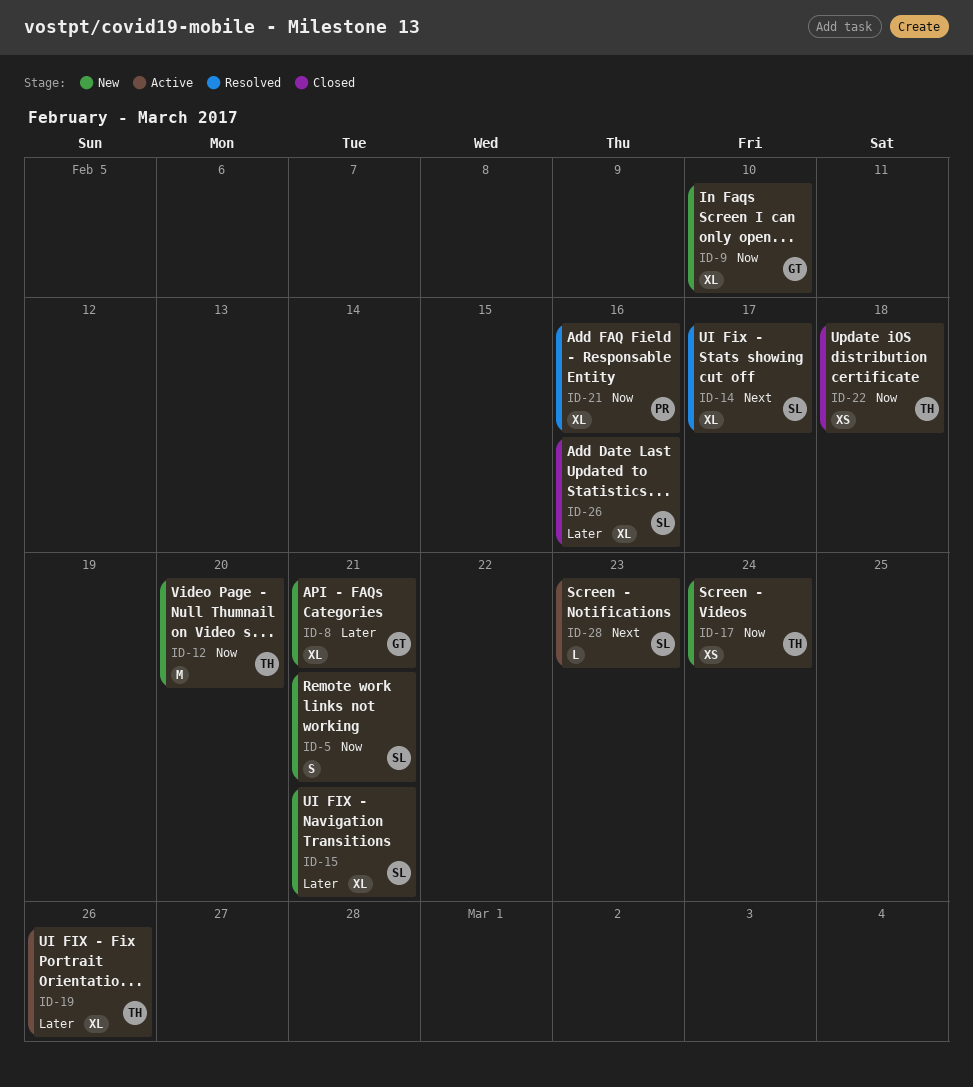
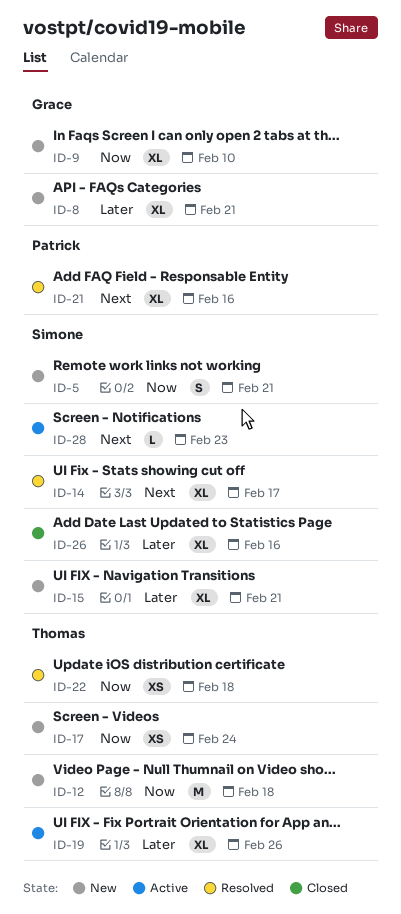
ID-12, due: Feb 20 -> Feb 18
ID-21, priority: Now -> Next
ID-22, status: Closed -> Resolved

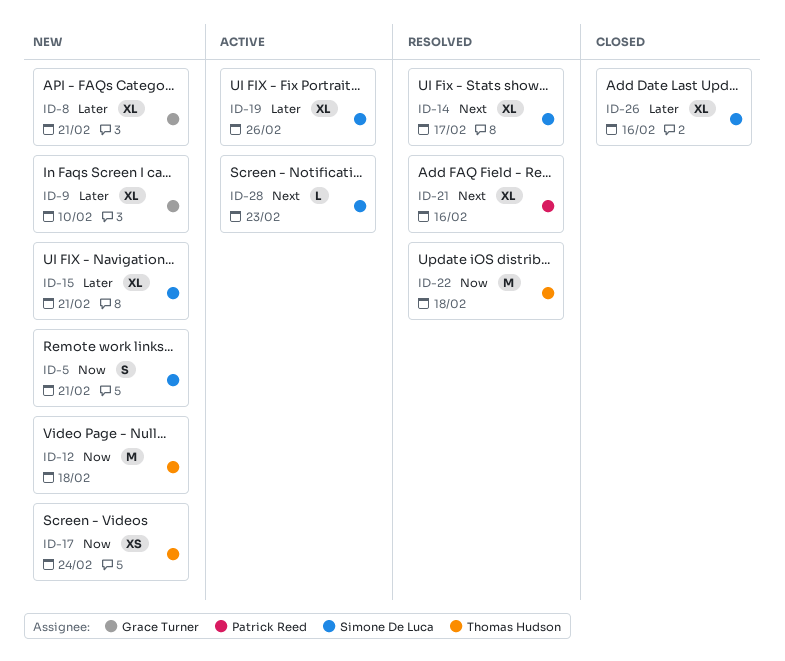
ID-9, priority: Now -> Later
ID-19, owner: Thomas Hudson -> Simone De Luca
ID-22, estimate: XS -> M

